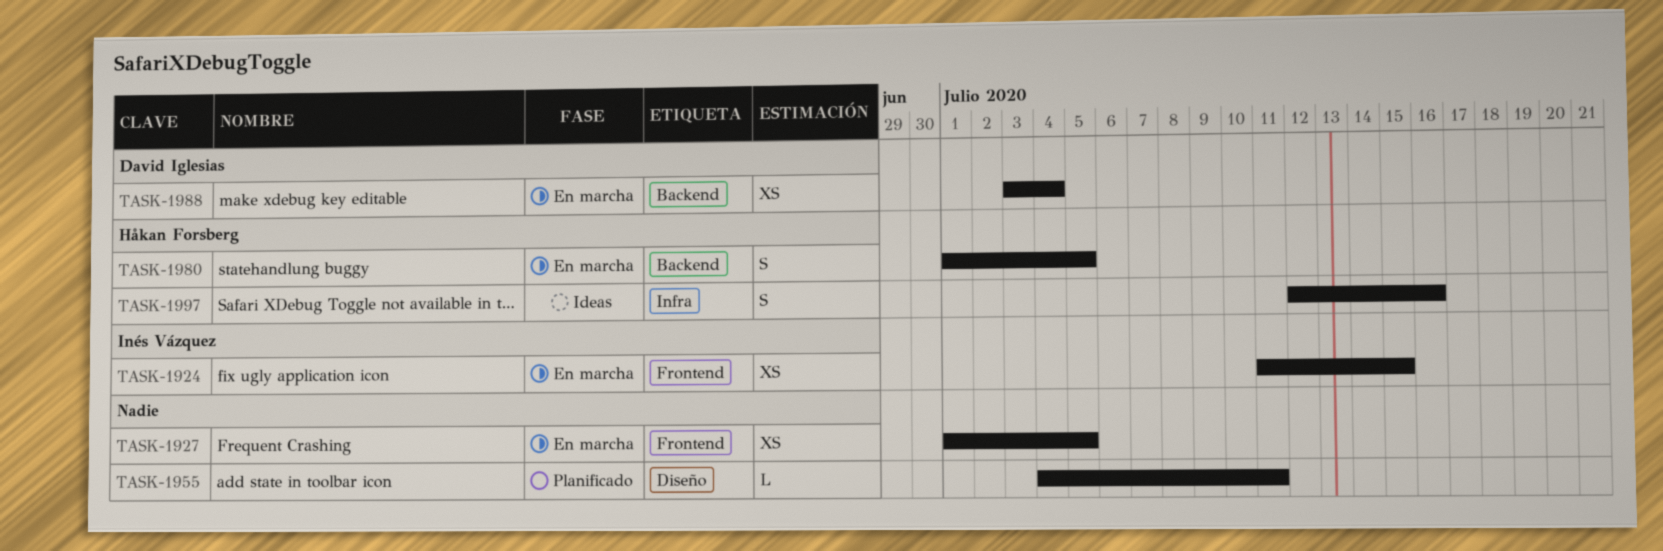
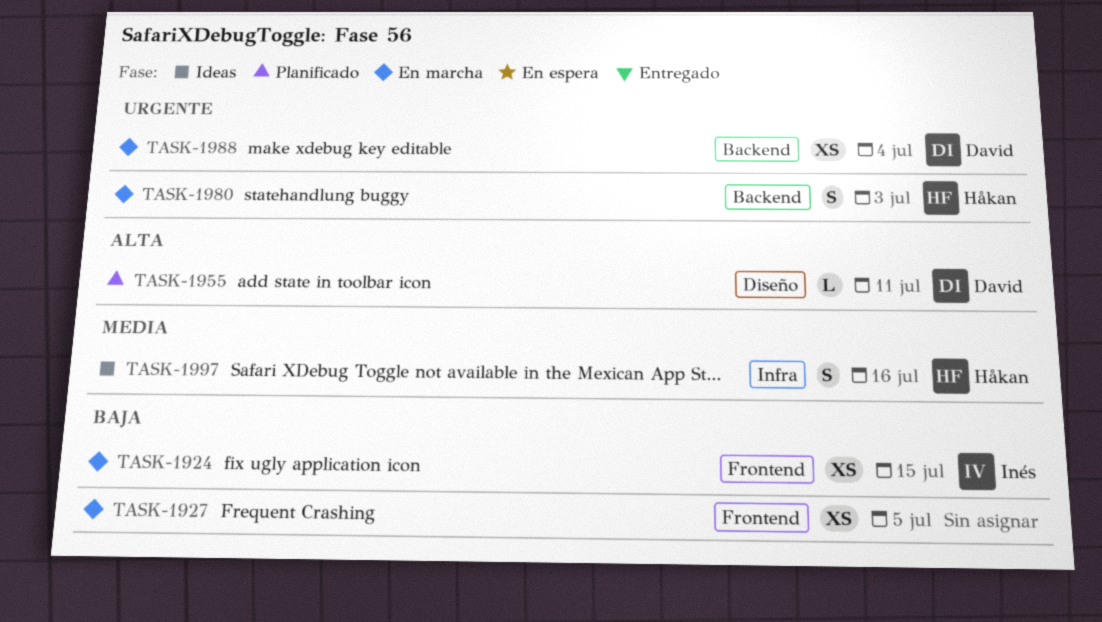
TASK-1955, owner: none -> David Iglesias
TASK-1980, due: Jul 5 -> Jul 3

